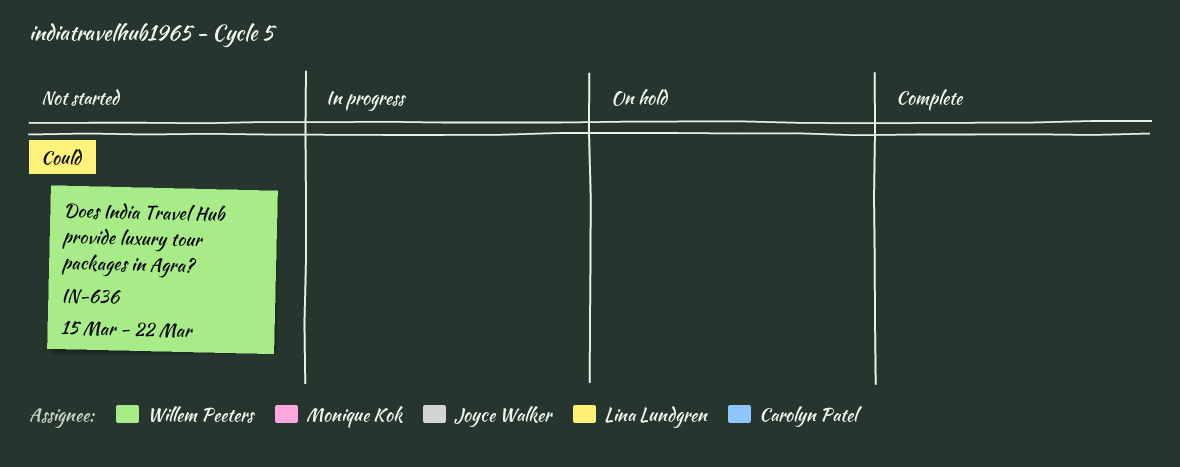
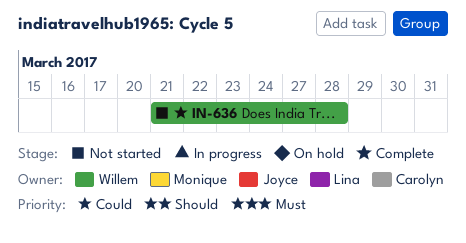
IN-636, start: Mar 15 -> Mar 21
IN-636, due: Mar 22 -> Mar 28

